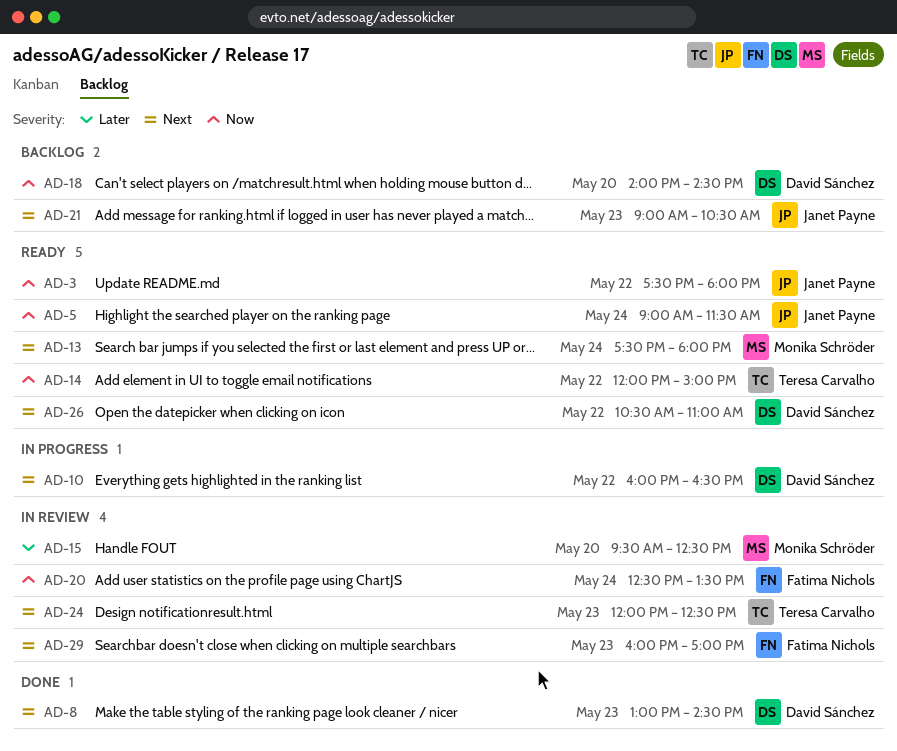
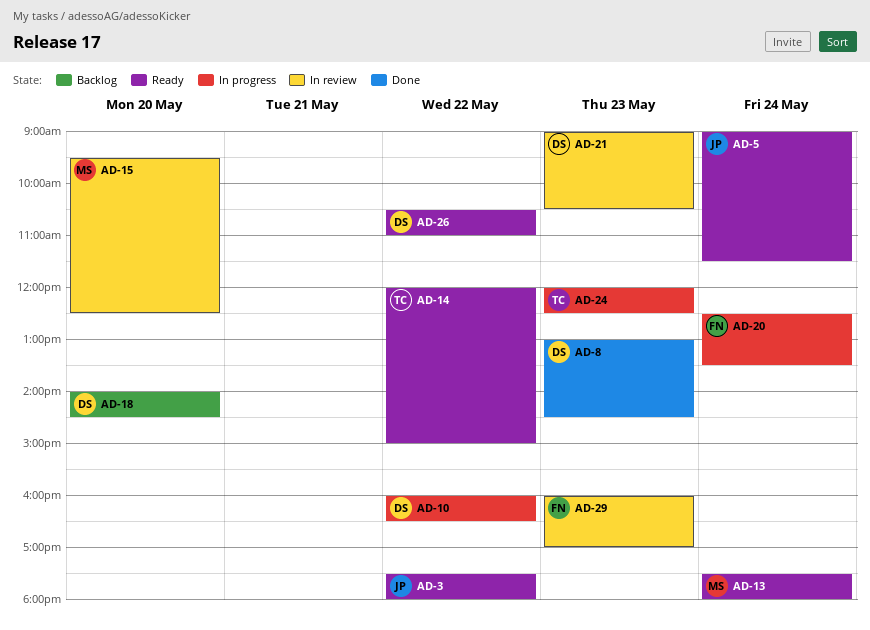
AD-20, status: In review -> In progress
AD-21, status: Backlog -> In review
AD-21, owner: Janet Payne -> David Sánchez
AD-24, status: In review -> In progress

